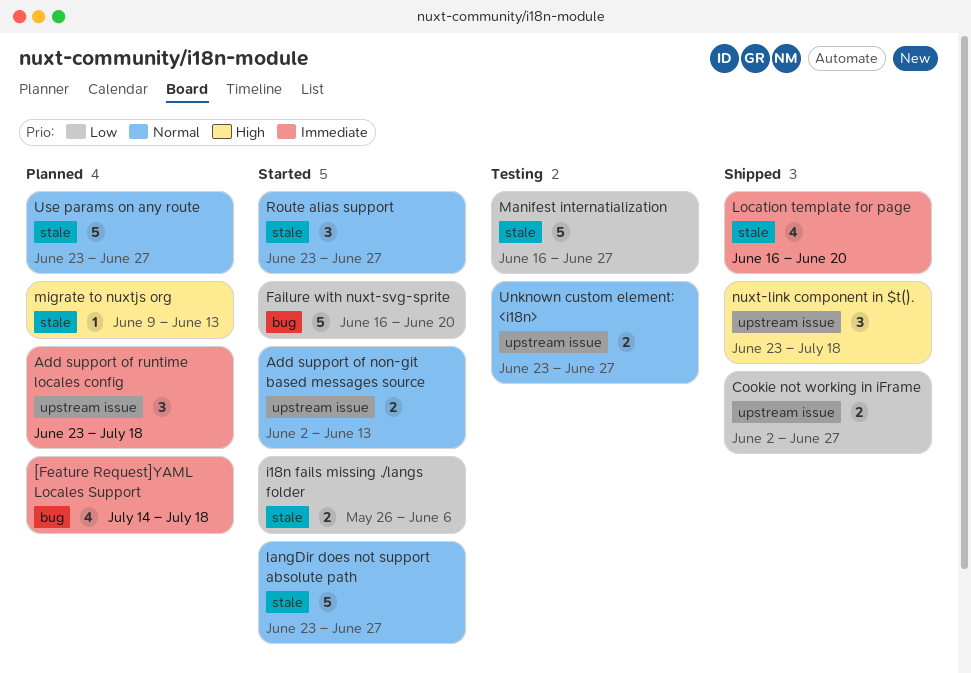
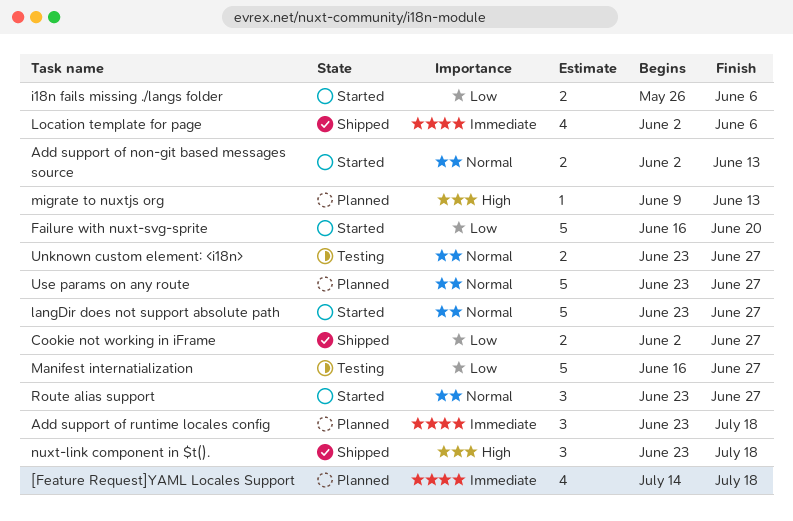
Location template for page, start: Jun 16 -> Jun 2
Location template for page, due: Jun 20 -> Jun 6

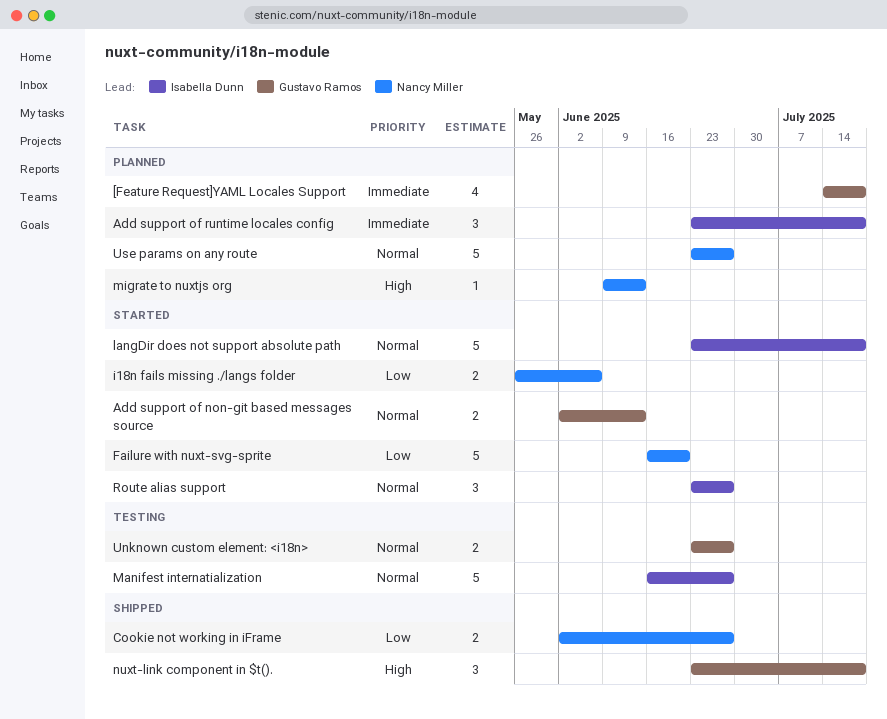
langDir does not support absolute path, due: Jun 27 -> Jul 18
Location template for page: present -> none
Manifest internatialization, priority: Low -> Normal

